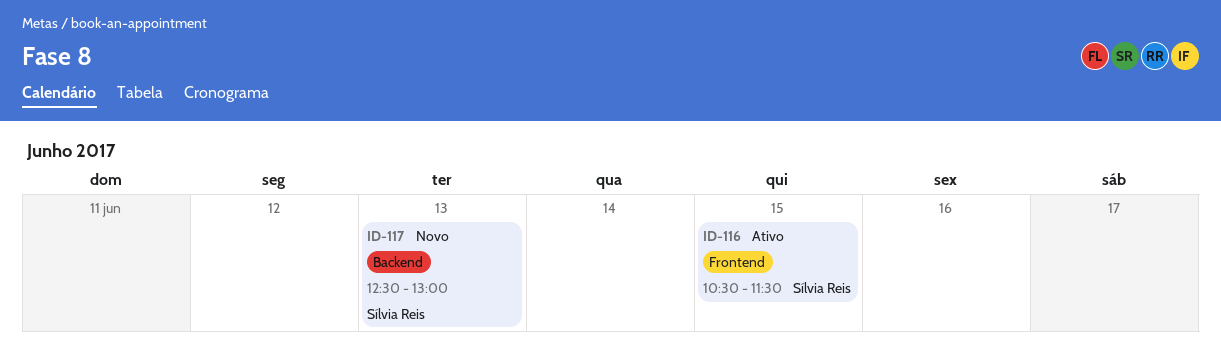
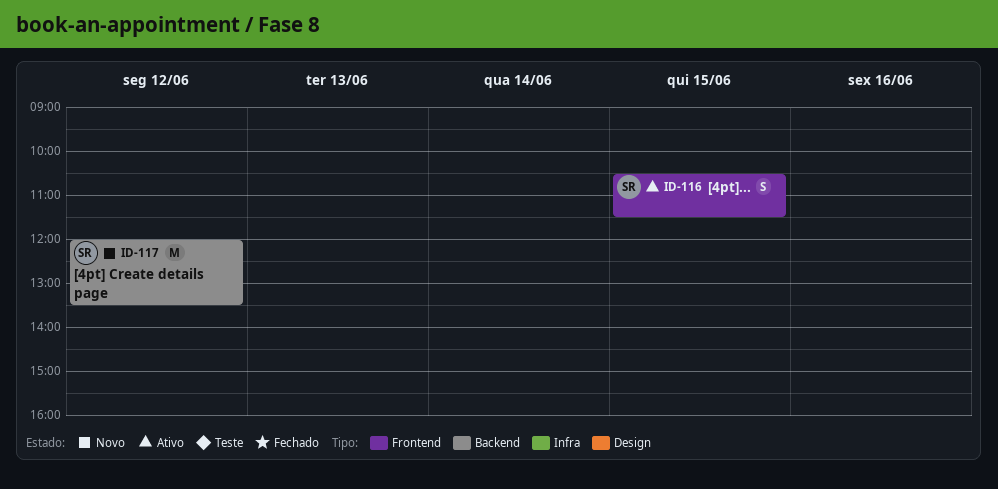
ID-117, day: Jun 13 -> Jun 12
ID-117, begins: 12:30 -> 12:00
ID-117, ends: 13:00 -> 13:30

